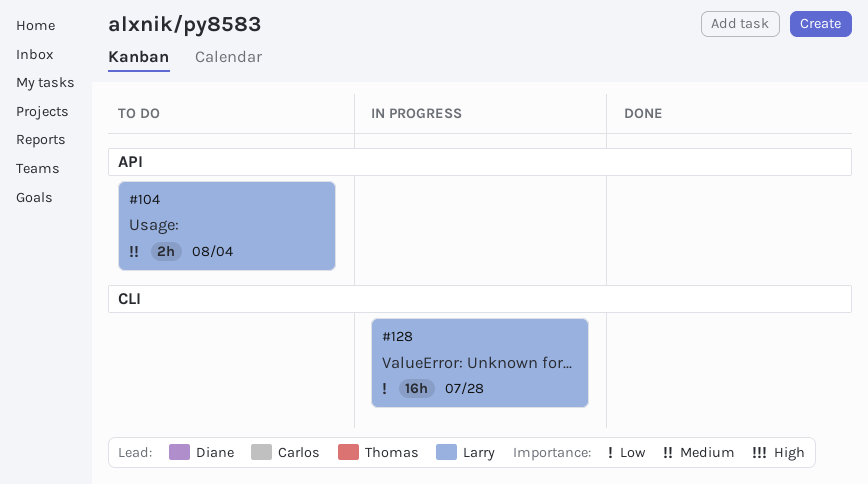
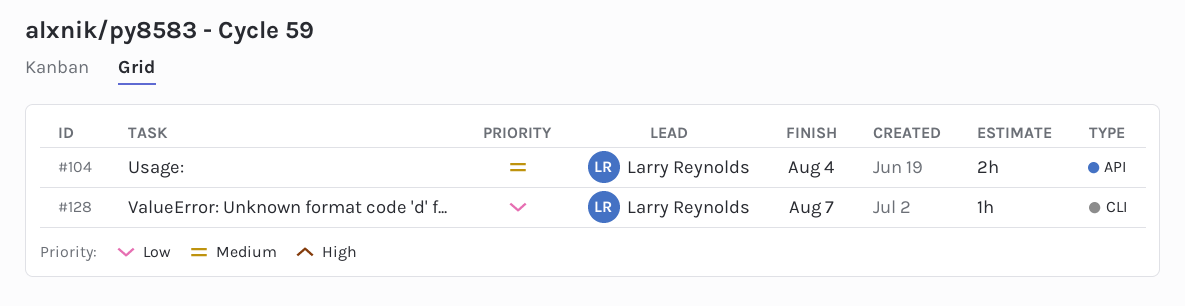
#128, estimate: 16h -> 1h
#128, due: Jul 28 -> Aug 7

